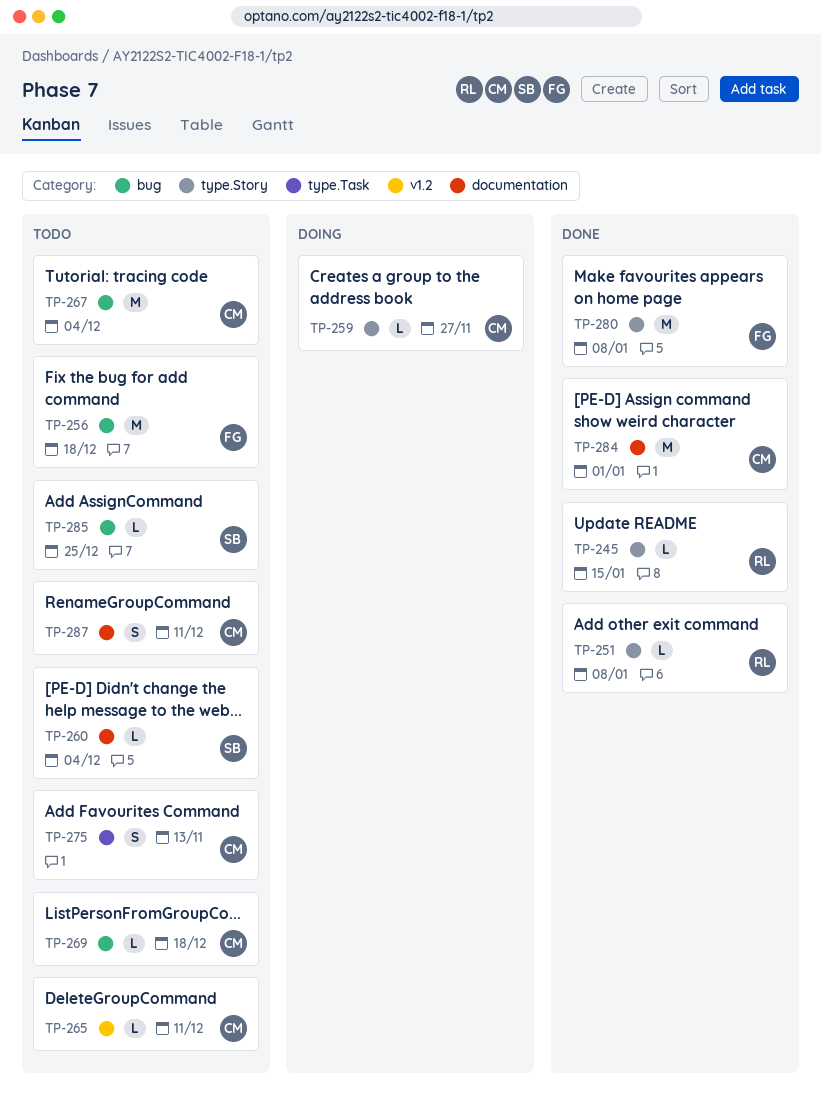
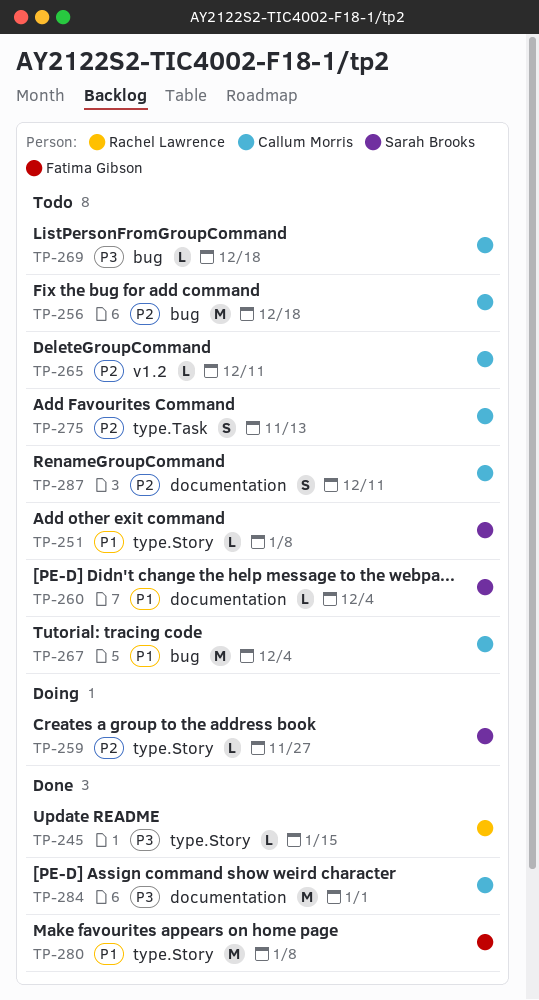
TP-251, status: Done -> Todo
TP-251, owner: Rachel Lawrence -> Sarah Brooks
TP-256, owner: Fatima Gibson -> Callum Morris
TP-259, owner: Callum Morris -> Sarah Brooks
TP-285: present -> none

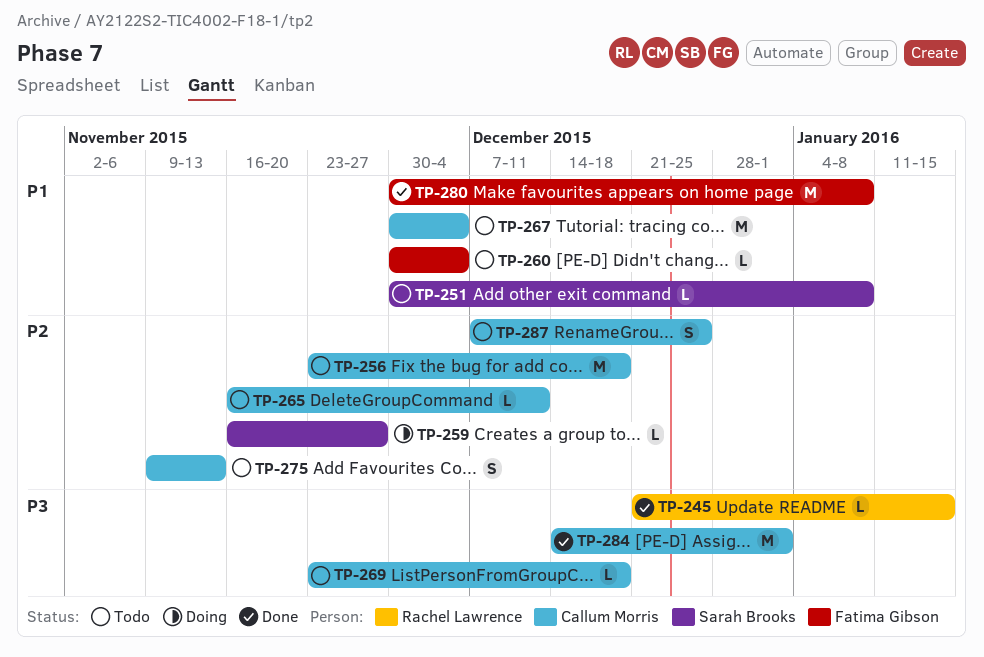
TP-260, owner: Sarah Brooks -> Fatima Gibson
TP-287, due: Dec 11 -> Dec 25

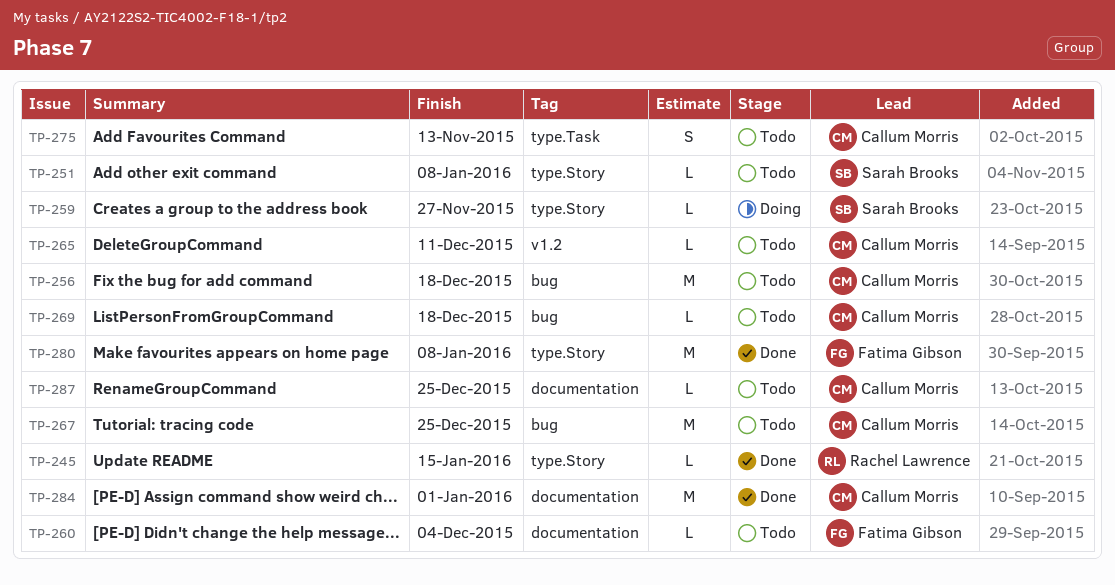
TP-267, due: Dec 4 -> Dec 25
TP-287, estimate: S -> L

